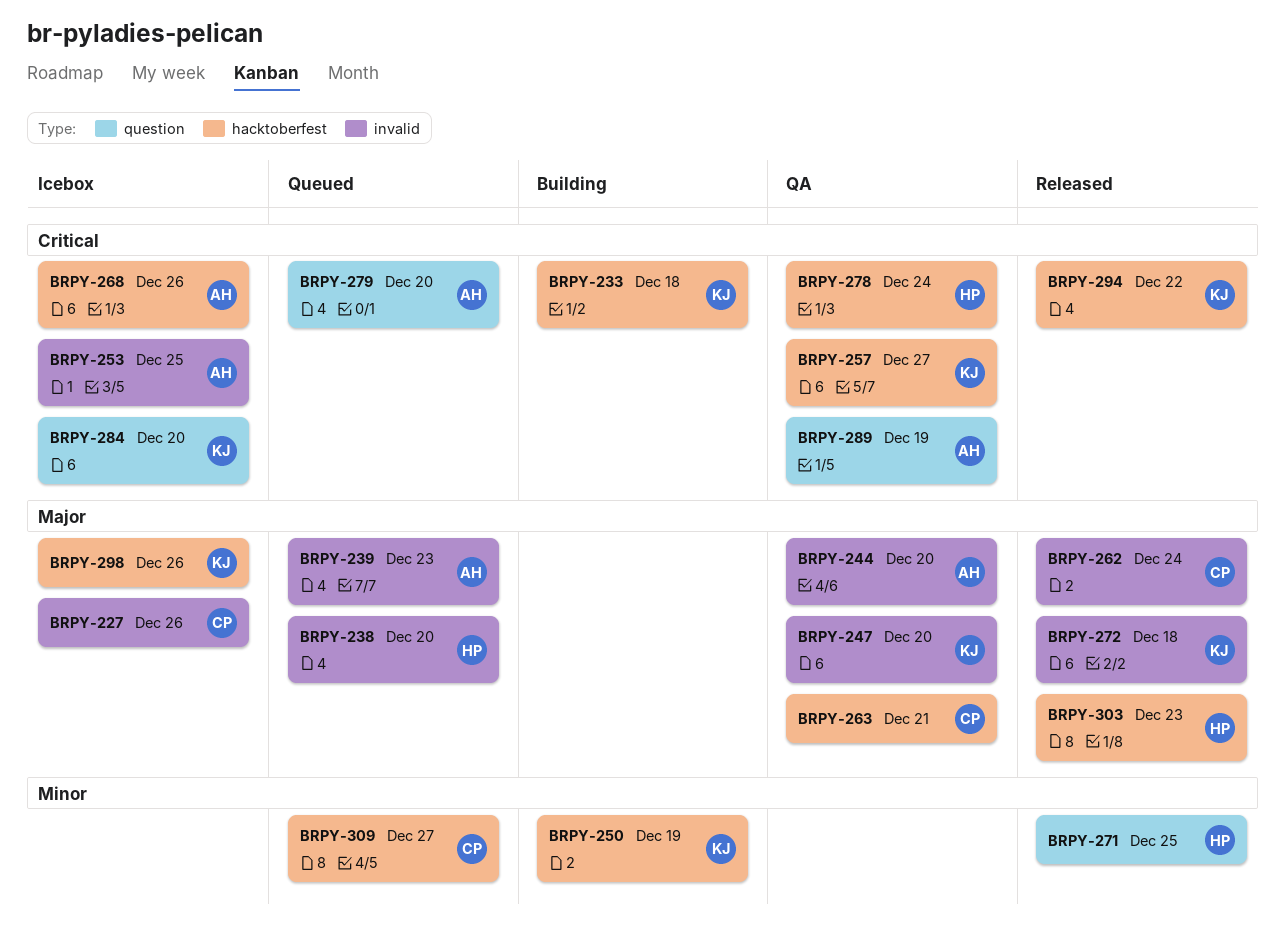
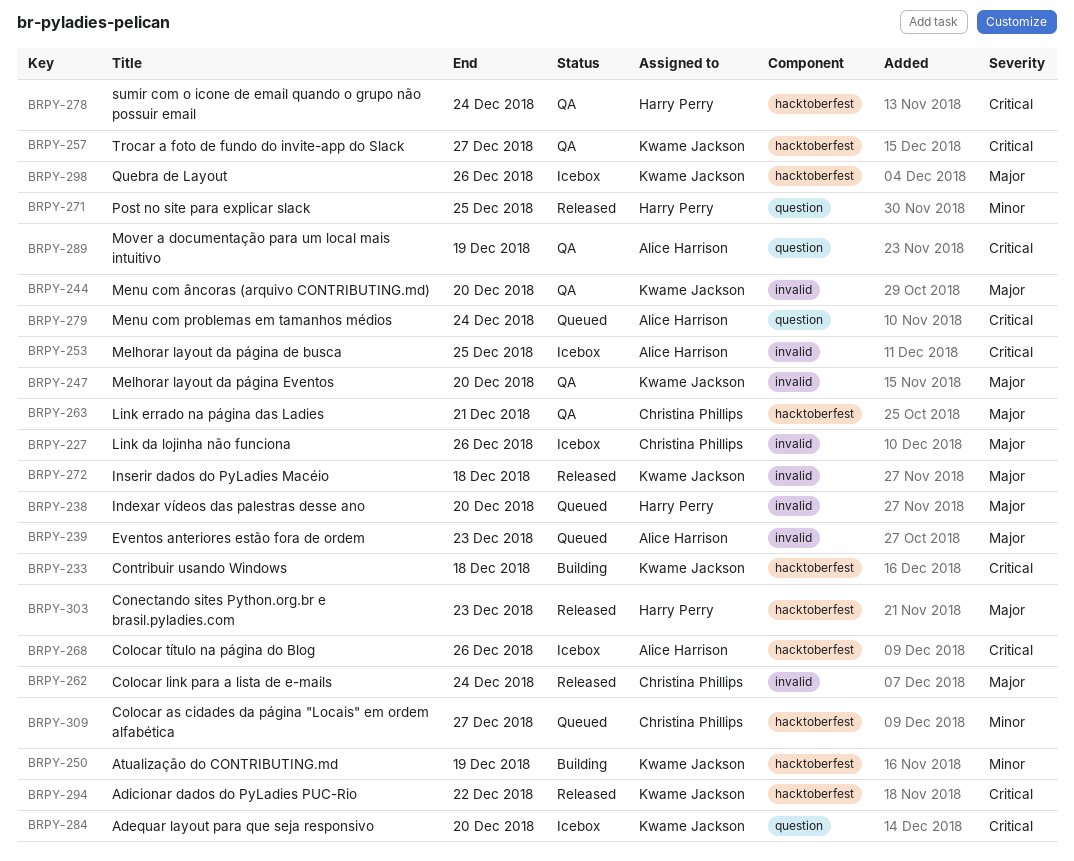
BRPY-244, owner: Alice Harrison -> Kwame Jackson
BRPY-279, due: Dec 20 -> Dec 24

